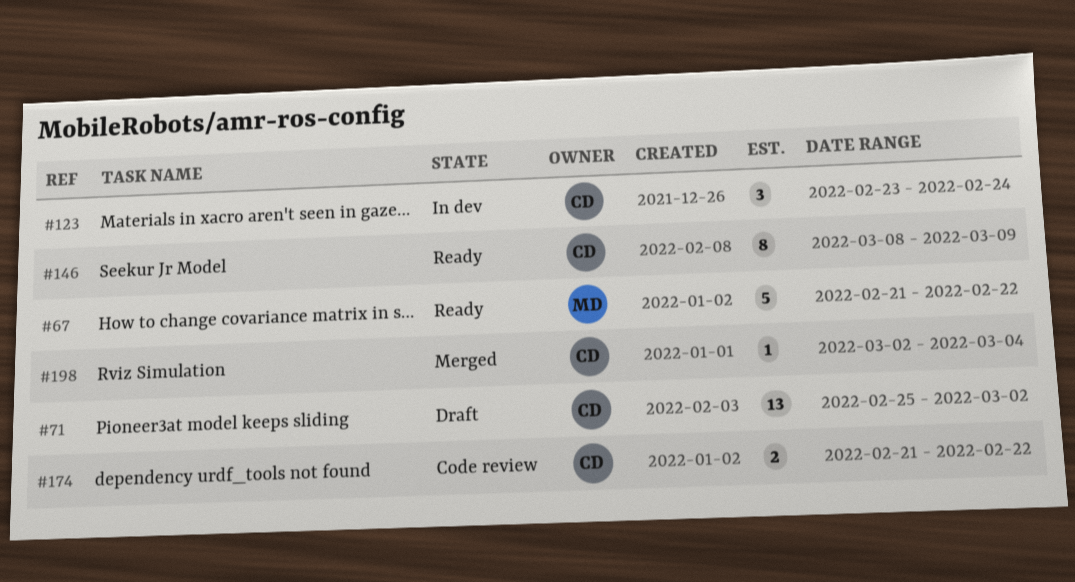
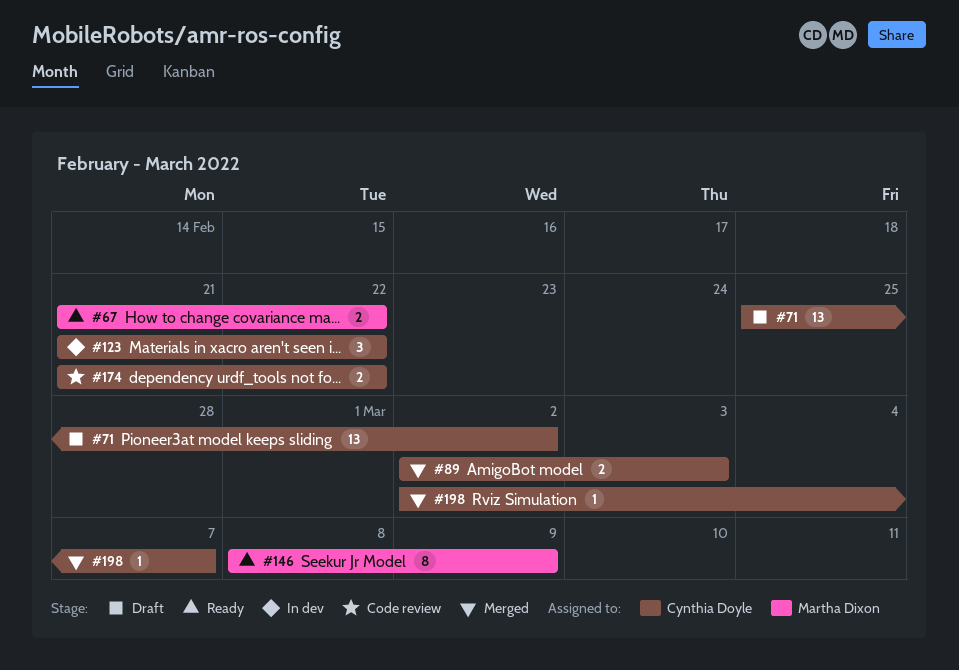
#67, estimate: 5 -> 2
#89: none -> present
#123, start: Feb 23 -> Feb 21
#123, due: Feb 24 -> Feb 22
#146, owner: Cynthia Doyle -> Martha Dixon
#198, due: Mar 4 -> Mar 7

